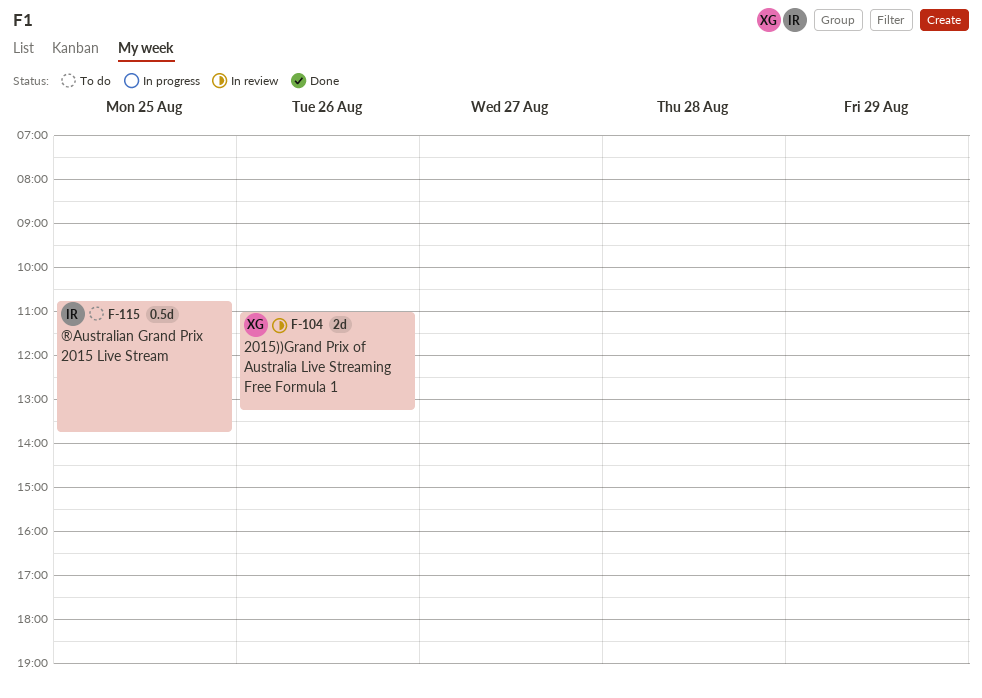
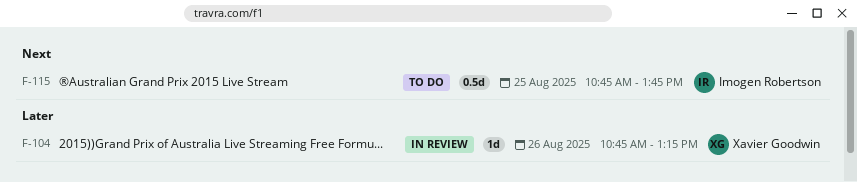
F-104, estimate: 2d -> 1d
F-104, begins: 11:00 -> 10:45

